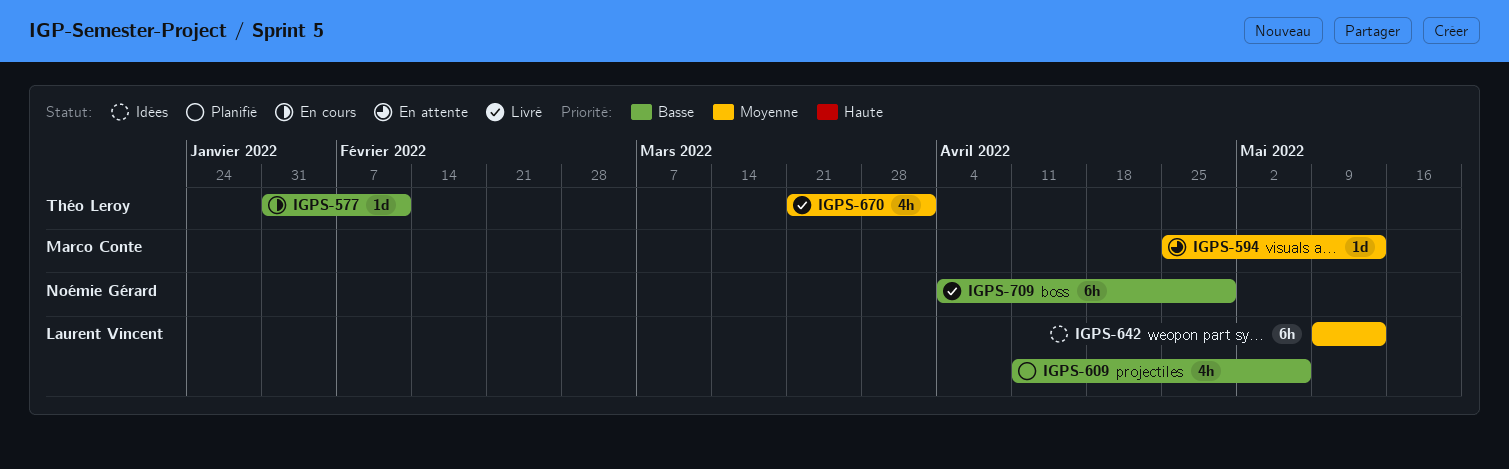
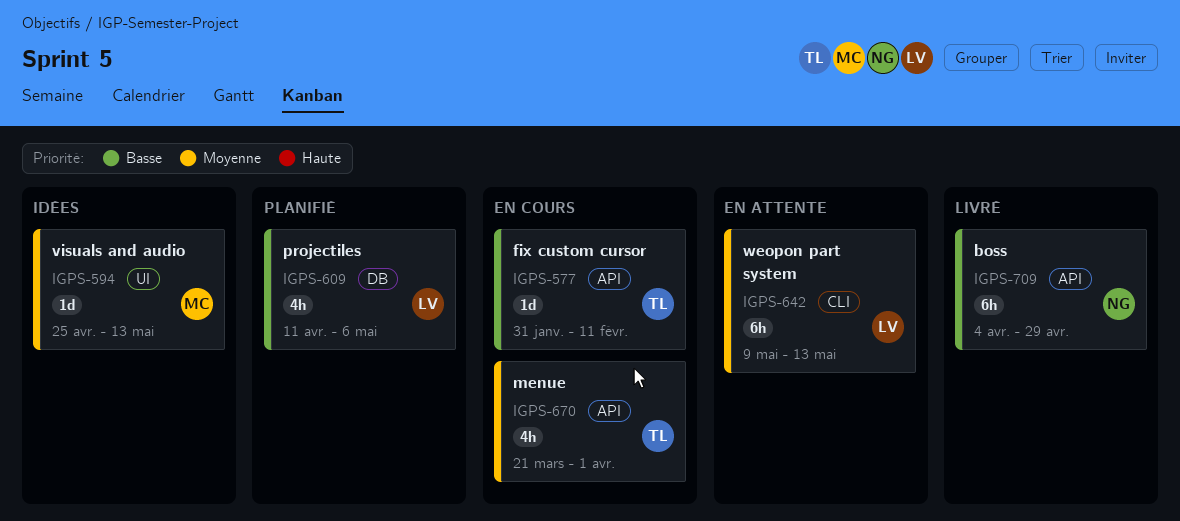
IGPS-594, status: En attente -> Idées
IGPS-642, status: Idées -> En attente
IGPS-670, status: Livré -> En cours

